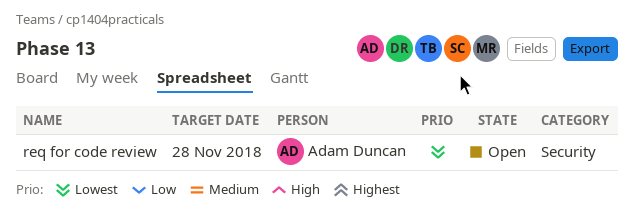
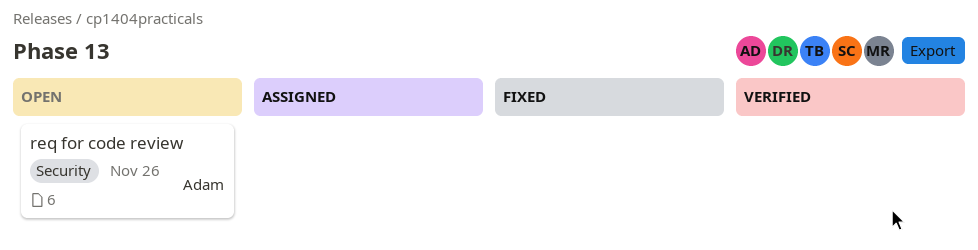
req for code review, due: Nov 28 -> Nov 26

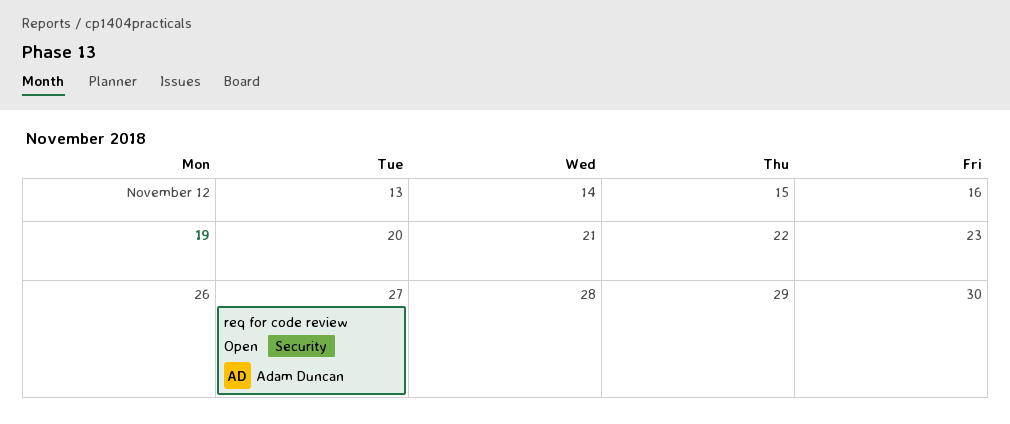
req for code review, due: Nov 26 -> Nov 27

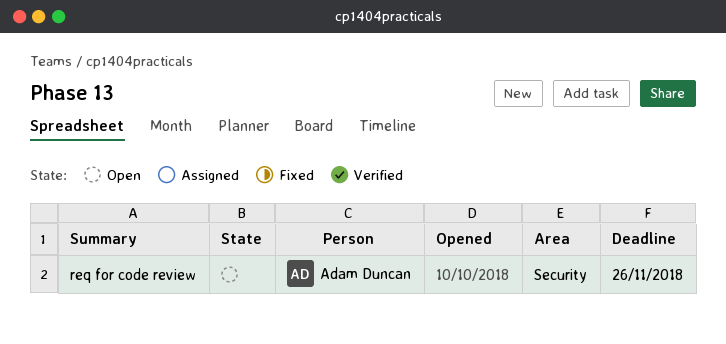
req for code review, due: Nov 27 -> Nov 26

